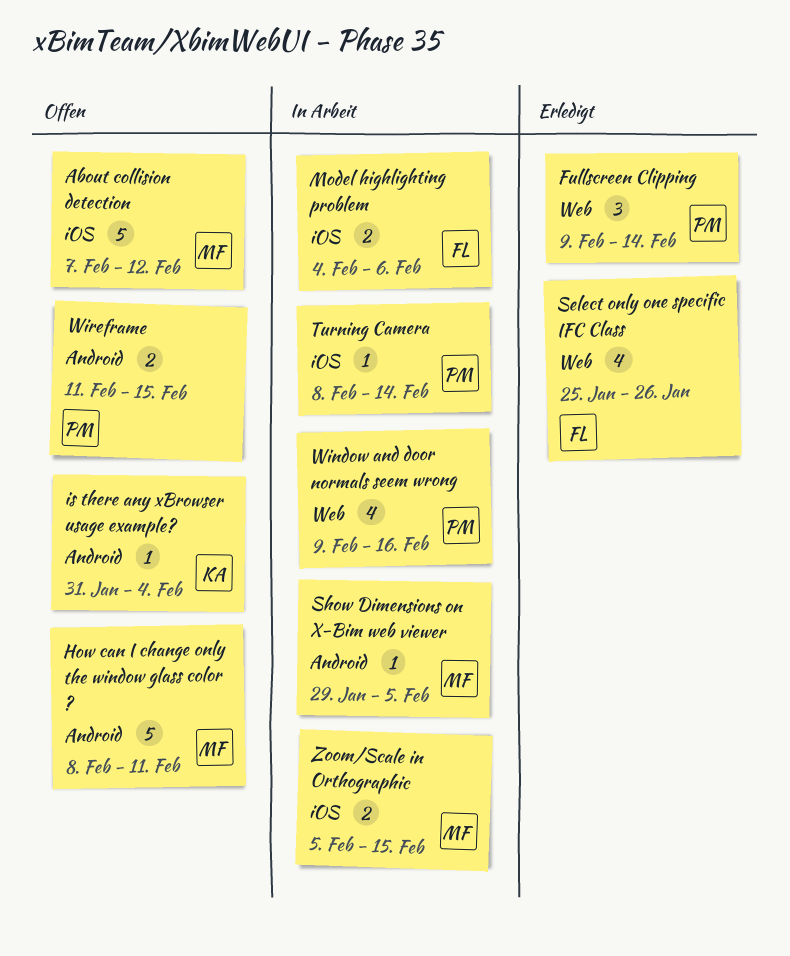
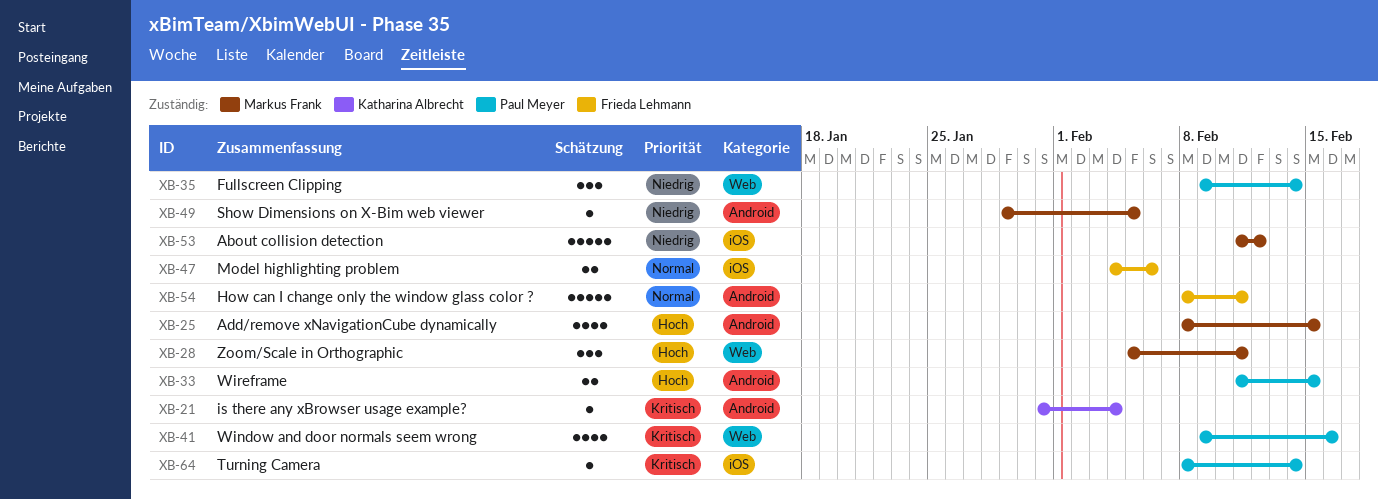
About collision detection, start: Feb 7 -> Feb 11
Add/remove xNavigationCube dynamically: none -> present
How can I change only the window glass color ?, owner: Markus Frank -> Frieda Lehmann
Select only one specific IFC Class: present -> none
Zoom/Scale in Orthographic, label: iOS -> Web
Zoom/Scale in Orthographic, estimate: 2 -> 3
Zoom/Scale in Orthographic, due: Feb 15 -> Feb 11

